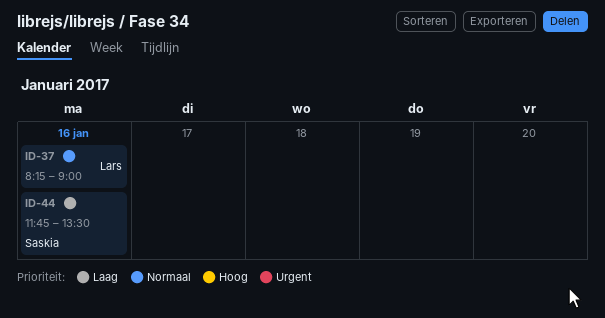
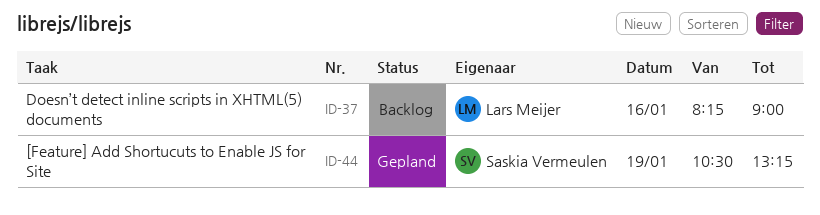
ID-44, day: Jan 16 -> Jan 19
ID-44, begins: 11:45 -> 10:30
ID-44, ends: 13:30 -> 13:15

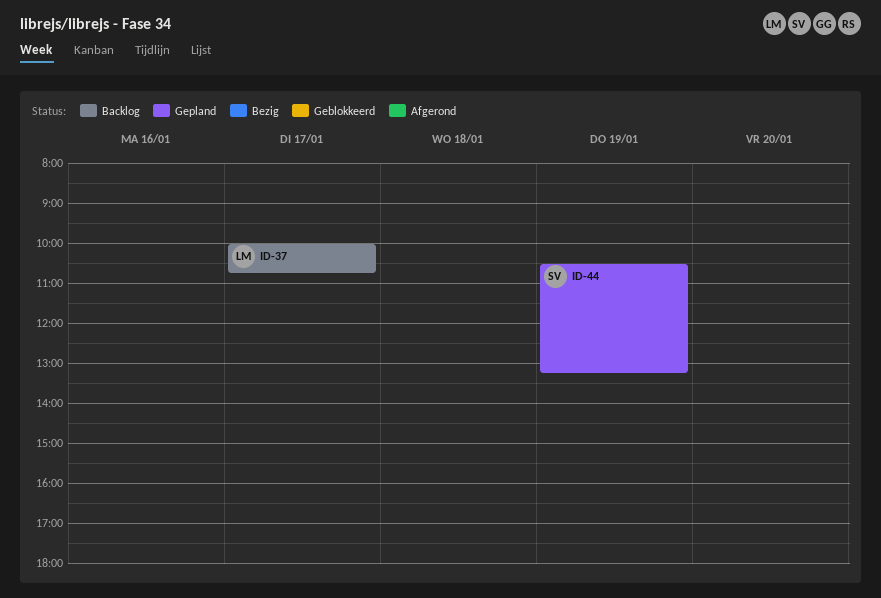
ID-37, day: Jan 16 -> Jan 17
ID-37, begins: 08:15 -> 10:00
ID-37, ends: 09:00 -> 10:45

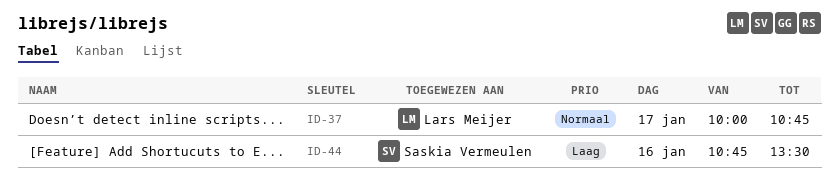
ID-44, day: Jan 19 -> Jan 16
ID-44, begins: 10:30 -> 10:45
ID-44, ends: 13:15 -> 13:30

